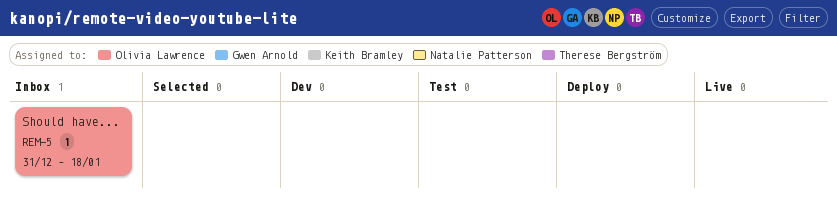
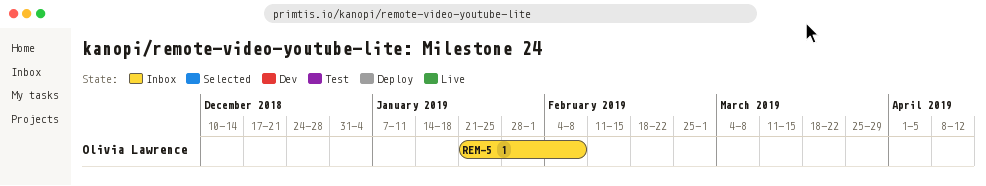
REM-5, start: Dec 31 -> Jan 21
REM-5, due: Jan 18 -> Feb 8

